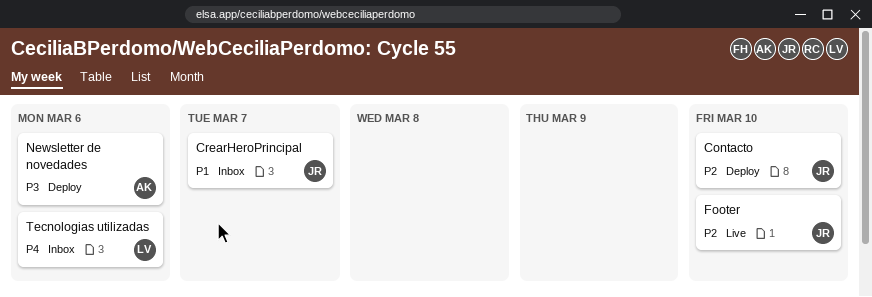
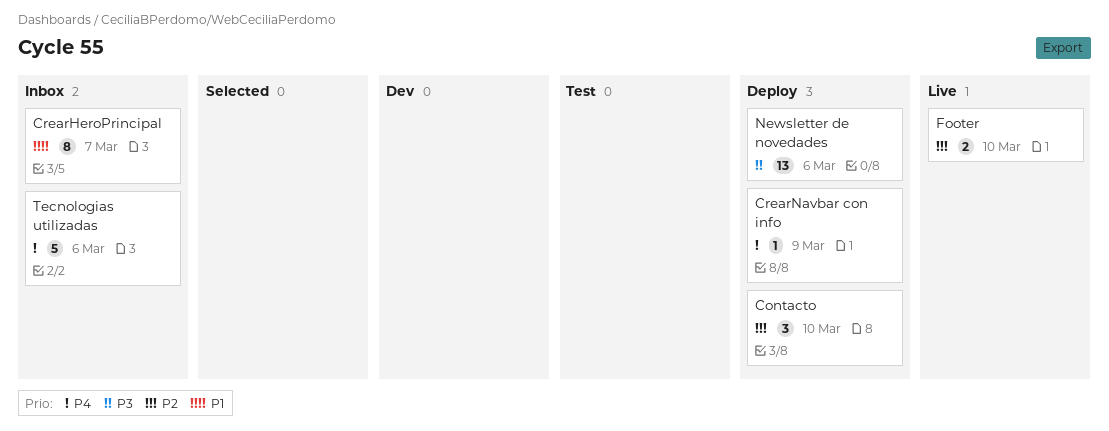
CrearNavbar con info: none -> present

